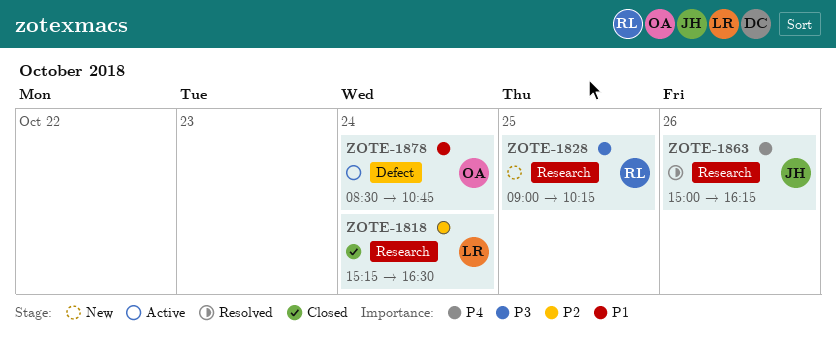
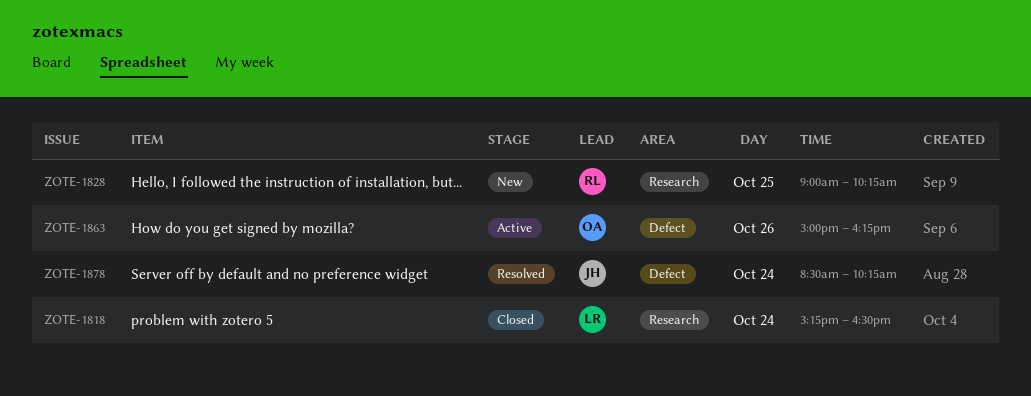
ZOTE-1863, status: Resolved -> Active
ZOTE-1863, owner: JH -> OA
ZOTE-1863, label: Research -> Defect
ZOTE-1878, status: Active -> Resolved
ZOTE-1878, owner: OA -> JH
ZOTE-1878, ends: 10:45 -> 10:15

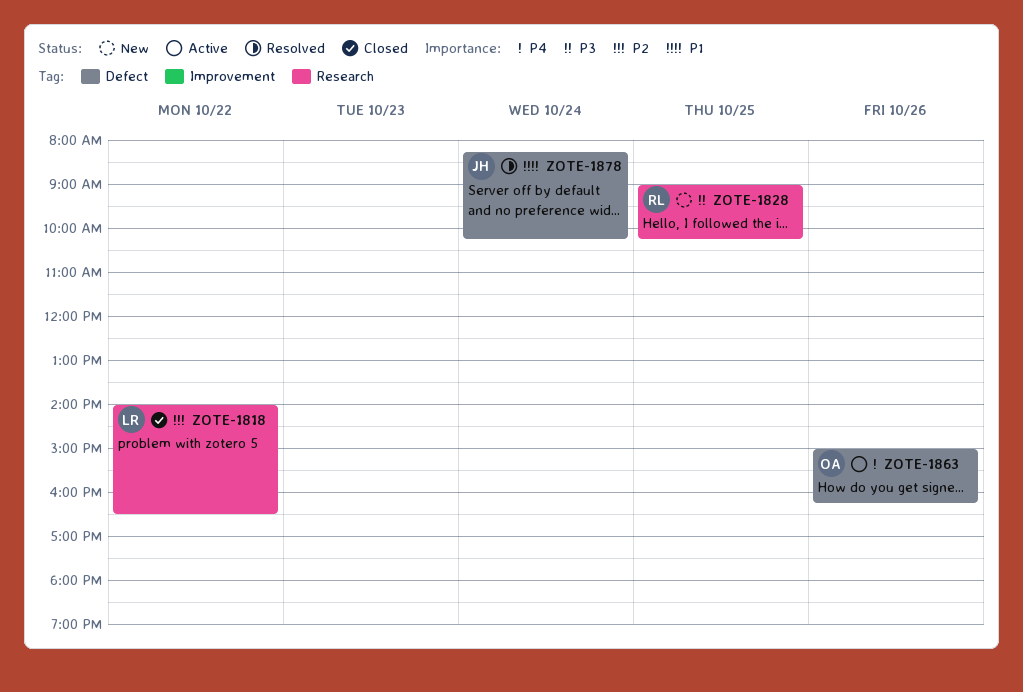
ZOTE-1818, day: Oct 24 -> Oct 22
ZOTE-1818, begins: 15:15 -> 14:00
ZOTE-1878, begins: 08:30 -> 08:15

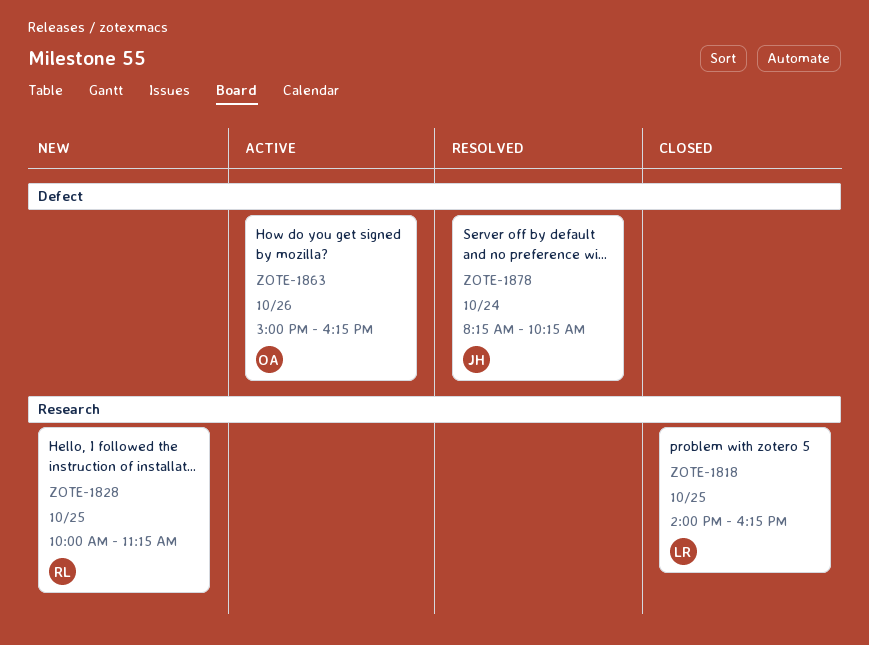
ZOTE-1818, day: Oct 22 -> Oct 25
ZOTE-1818, ends: 16:30 -> 16:15
ZOTE-1828, begins: 09:00 -> 10:00
ZOTE-1828, ends: 10:15 -> 11:15

